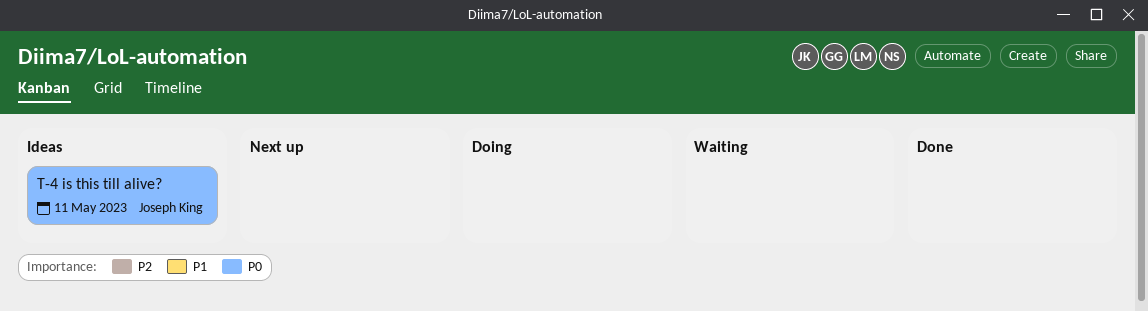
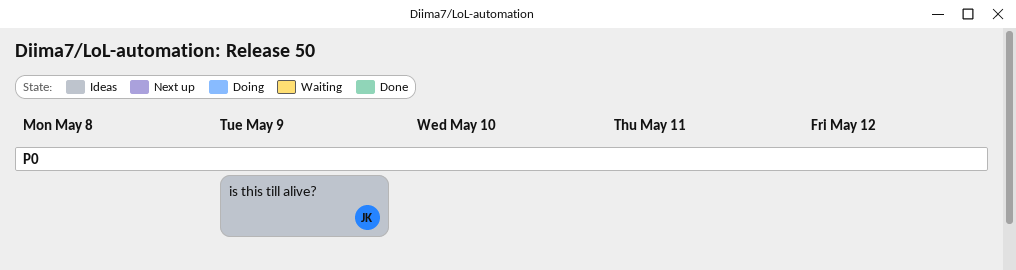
is this till alive?, due: May 11 -> May 9

